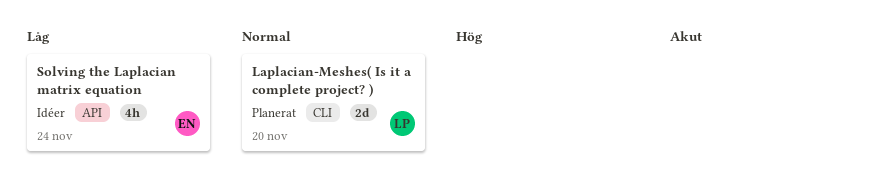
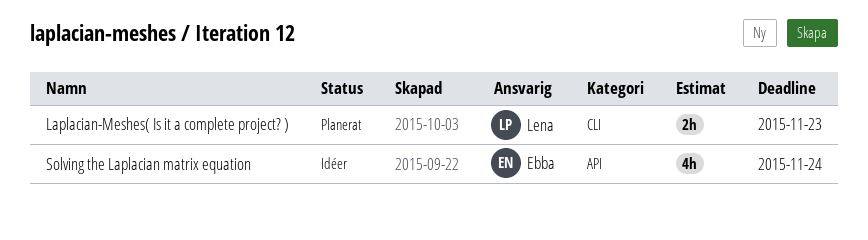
Laplacian-Meshes( Is it a complete project? ), estimate: 2d -> 2h
Laplacian-Meshes( Is it a complete project? ), due: Nov 20 -> Nov 23

